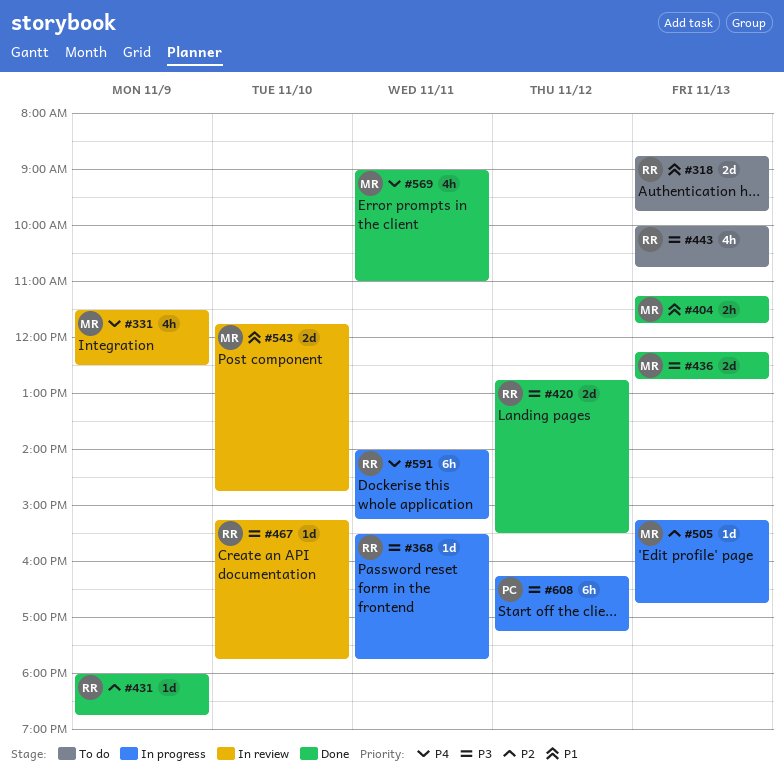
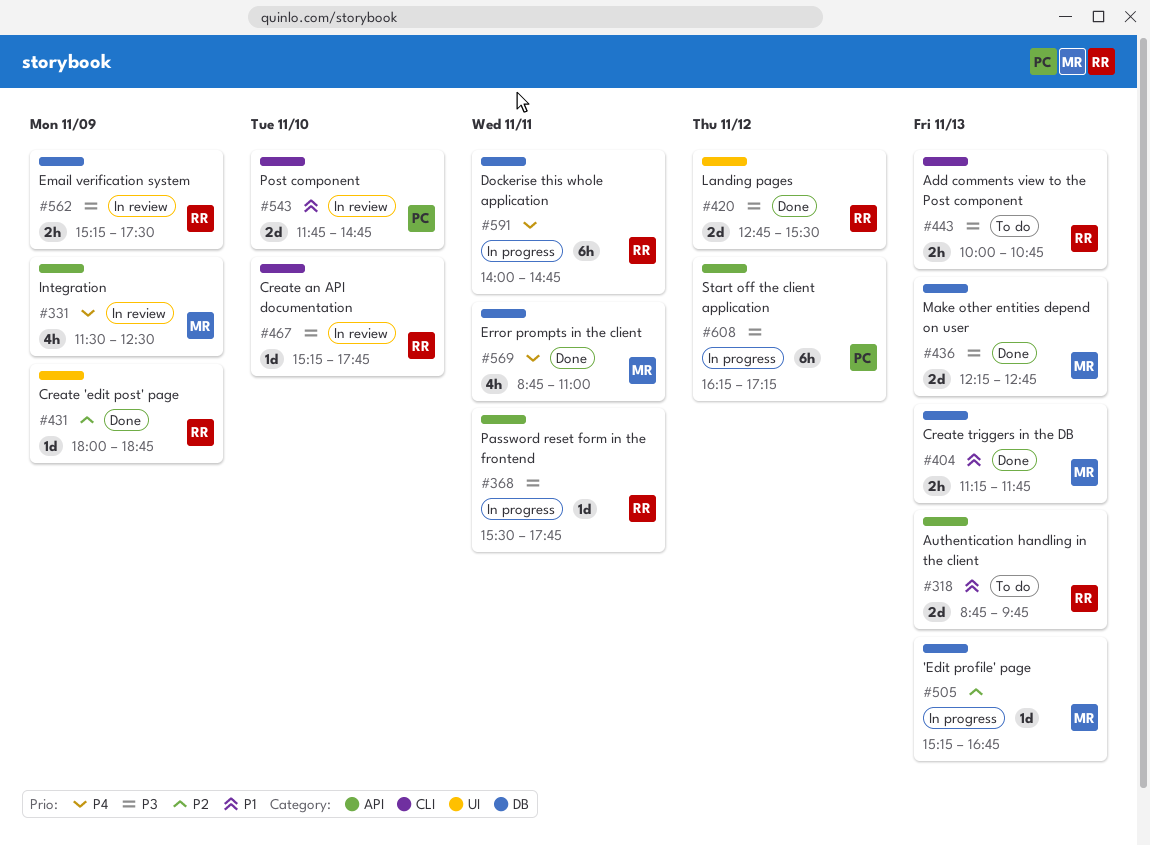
#443, estimate: 4h -> 2h
#543, owner: MR -> PC
#562: none -> present
#569, begins: 09:00 -> 08:45
#591, ends: 15:15 -> 14:45

